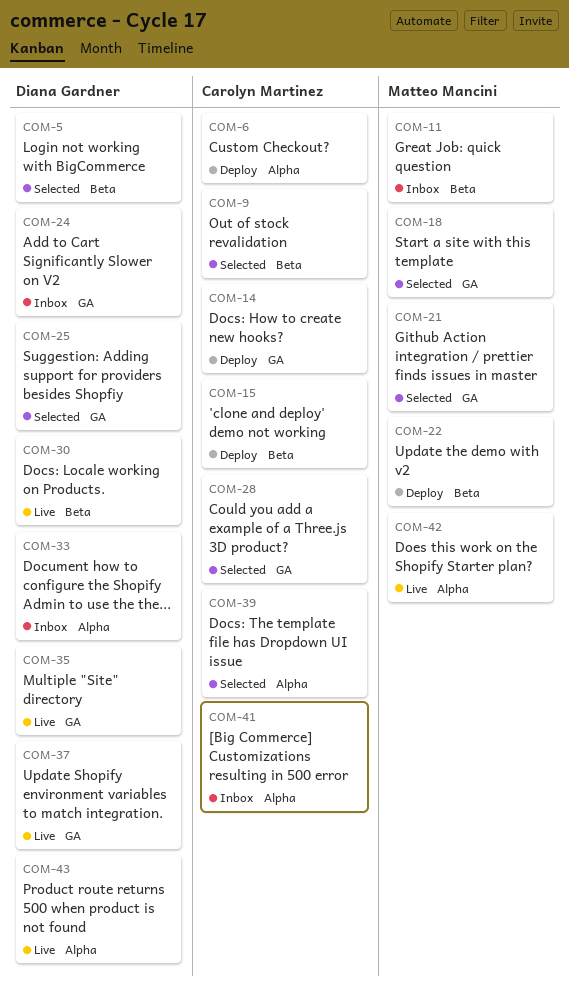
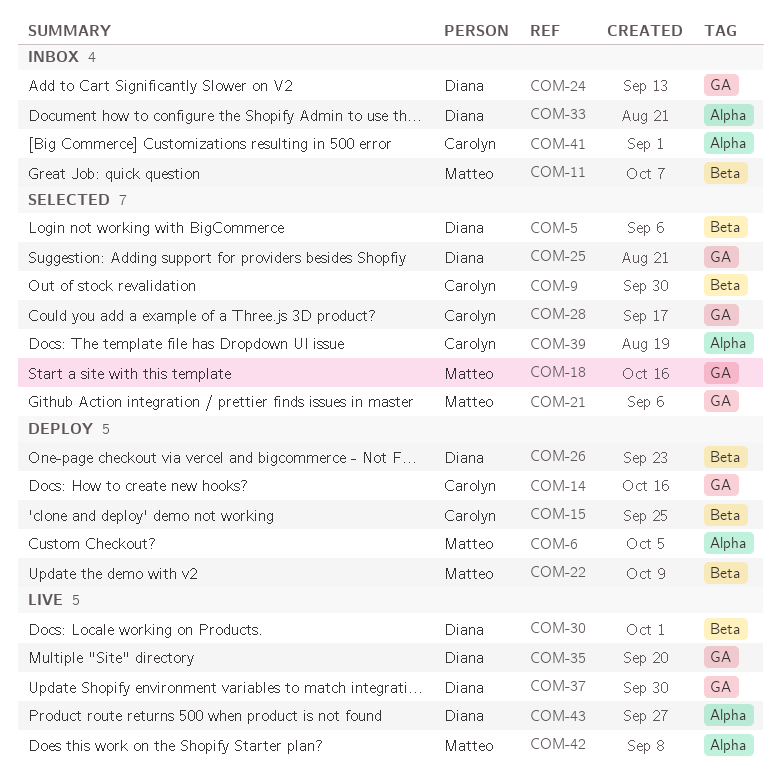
COM-6, owner: Carolyn Martinez -> Matteo Mancini
COM-26: none -> present

